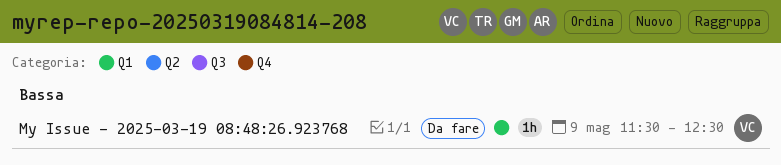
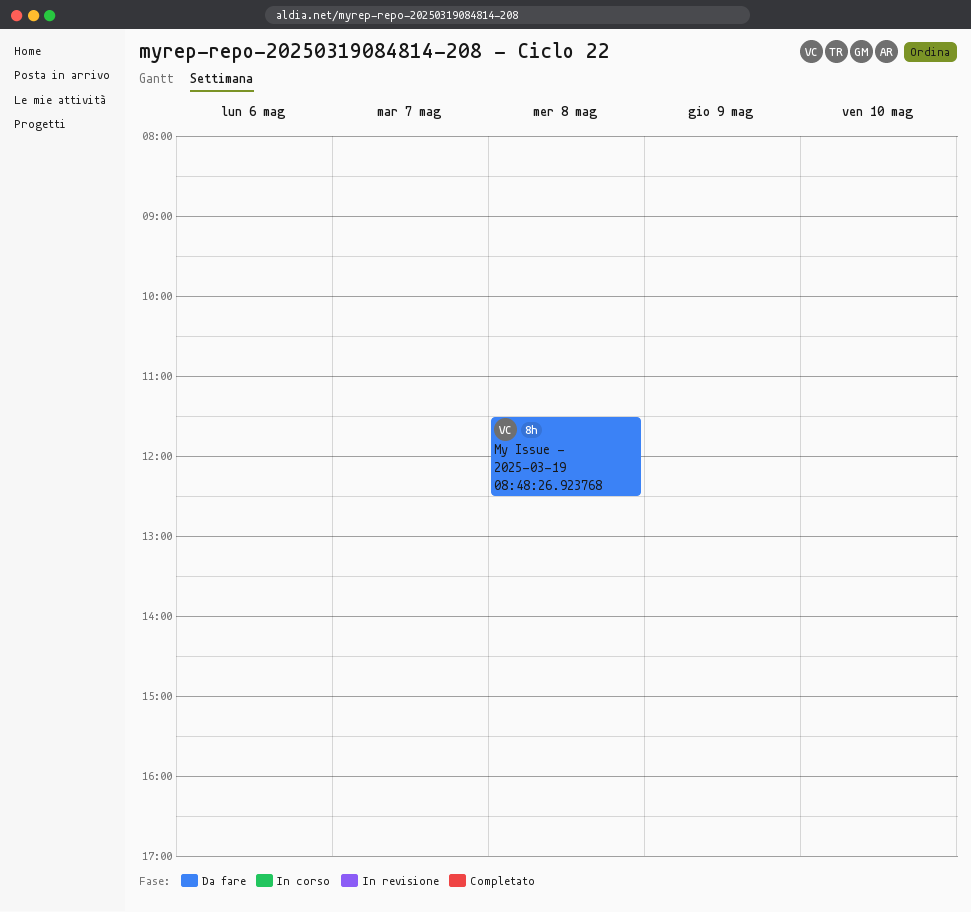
My Issue - 2025-03-19 08:48:26.923768, estimate: 1h -> 8h
My Issue - 2025-03-19 08:48:26.923768, day: May 9 -> May 8

